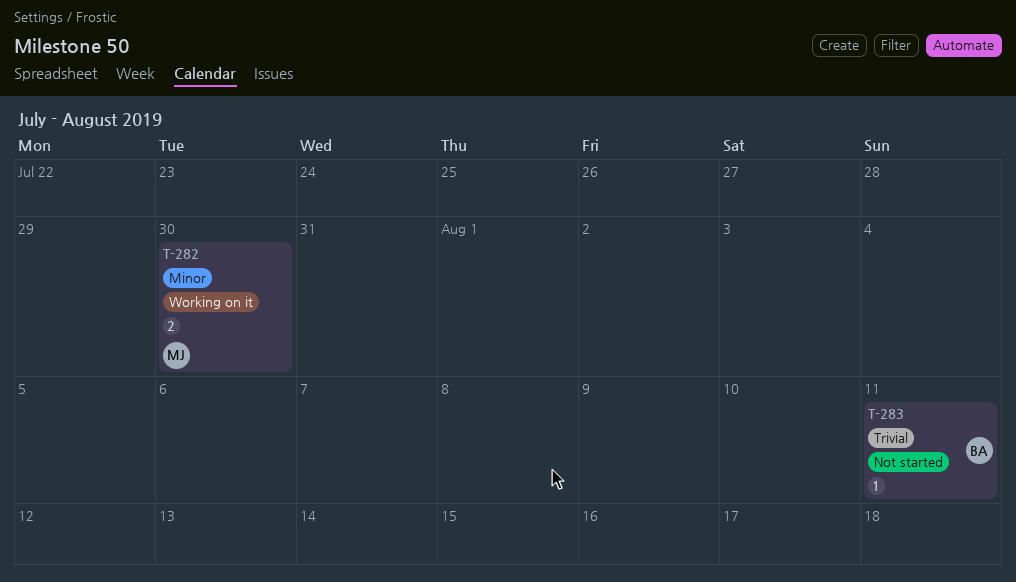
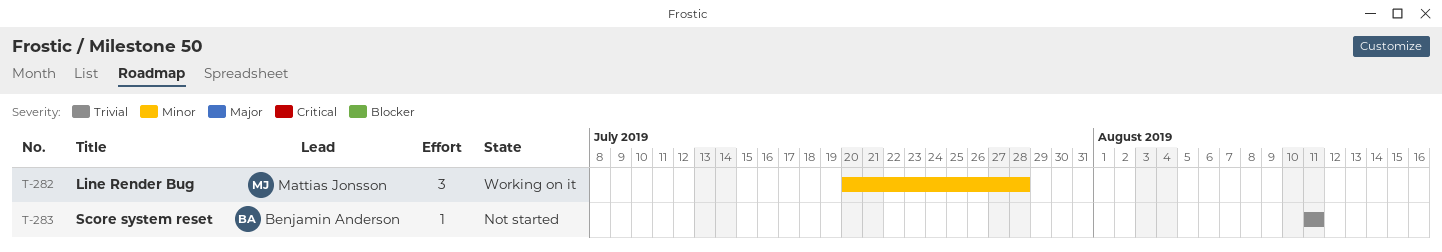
T-282, estimate: 2 -> 3
T-282, due: Jul 30 -> Jul 28

